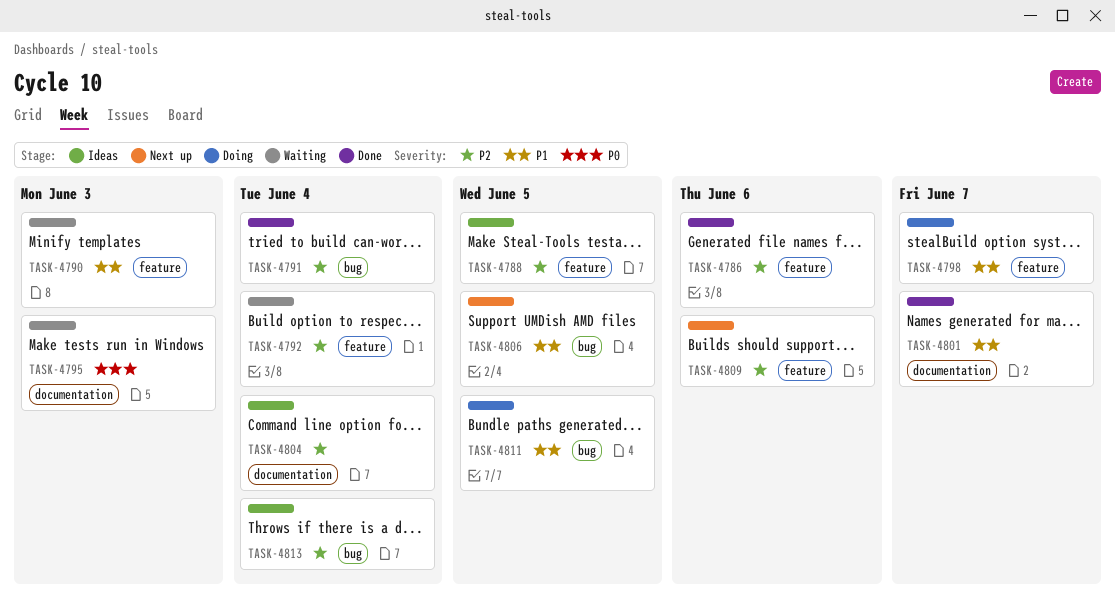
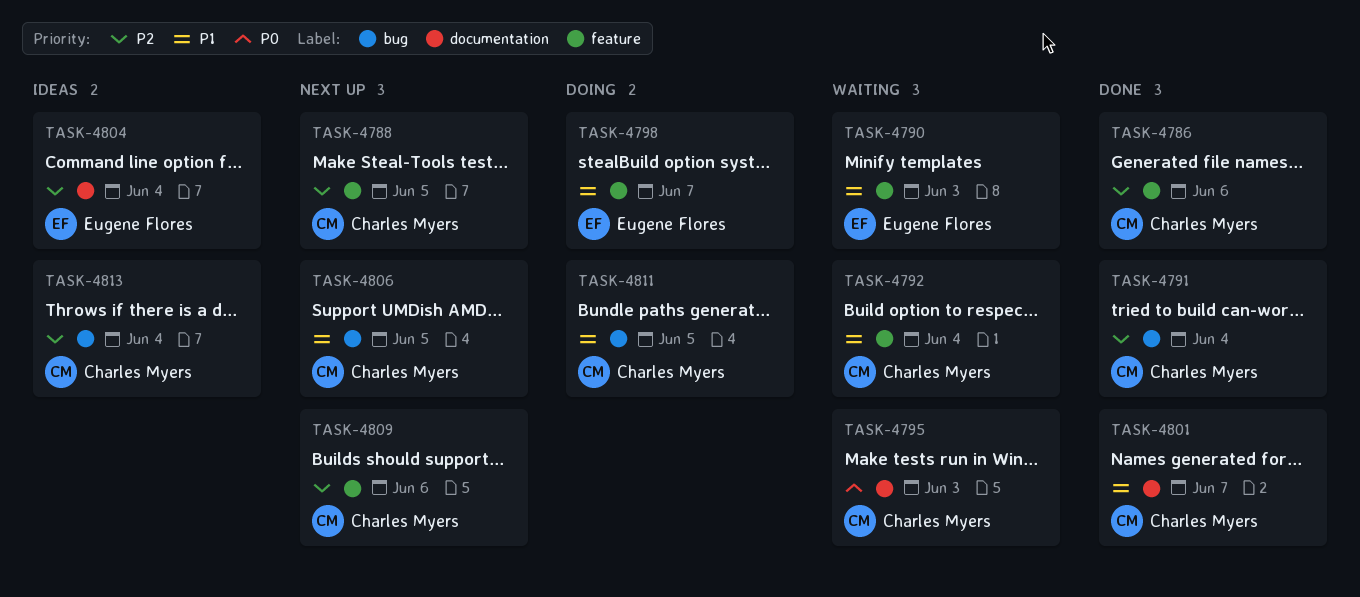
TASK-4788, status: Ideas -> Next up
TASK-4792, priority: P2 -> P1

